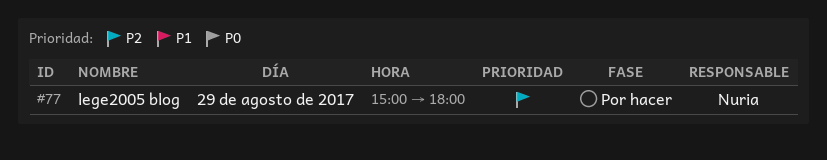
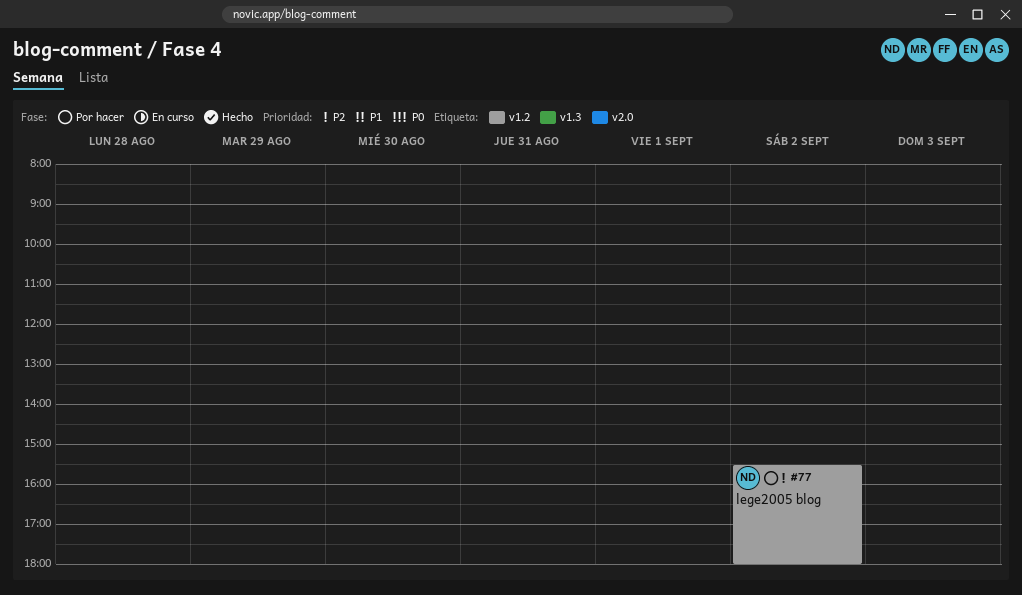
#77, day: Aug 29 -> Sep 2
#77, begins: 15:00 -> 15:30

